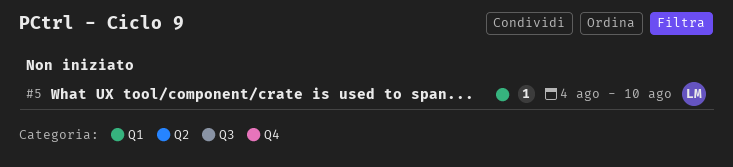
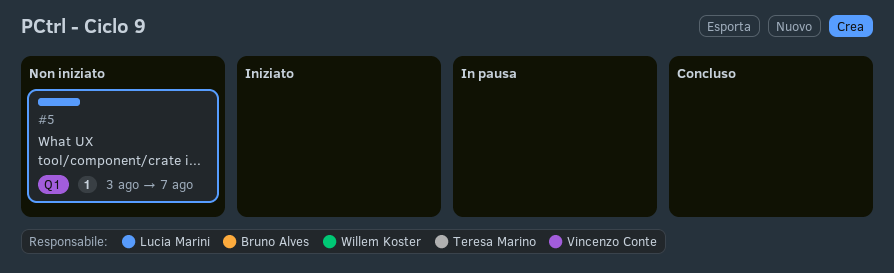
#5, start: Aug 4 -> Aug 3
#5, due: Aug 10 -> Aug 7

